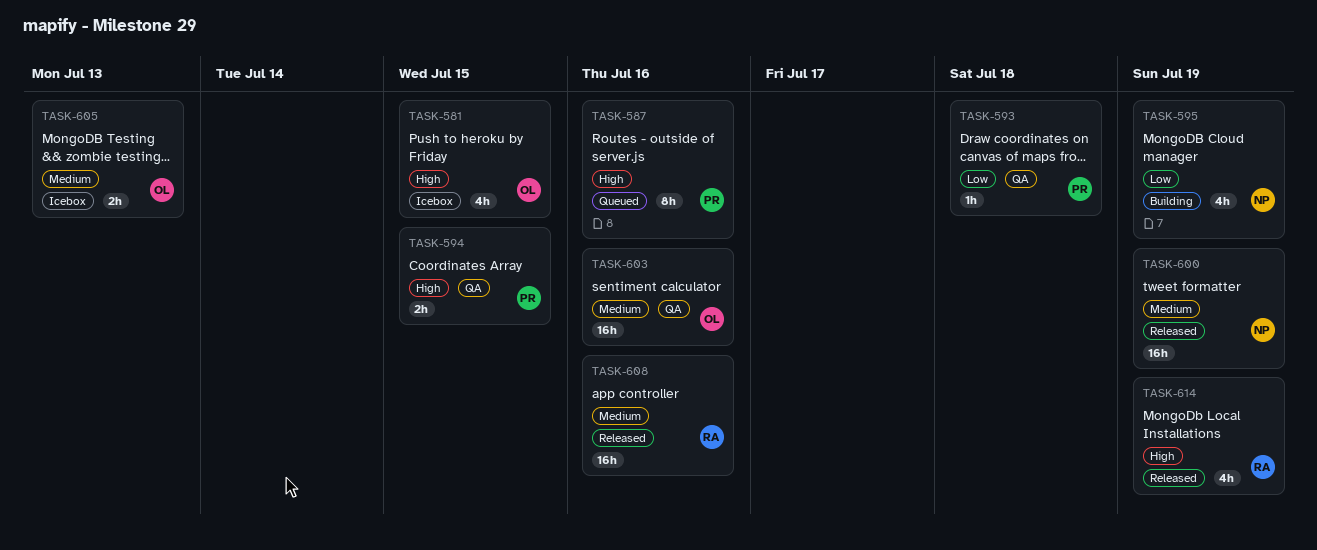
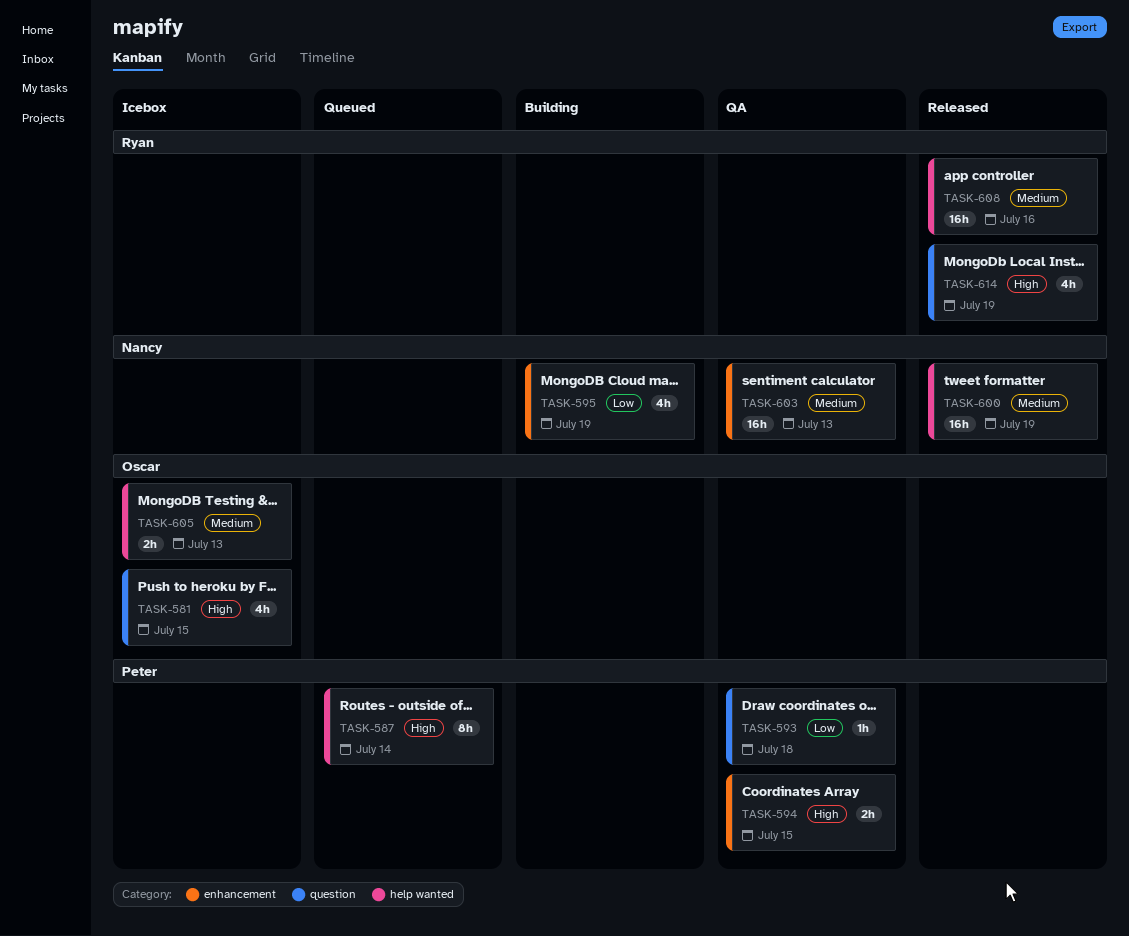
TASK-587, due: Jul 16 -> Jul 14
TASK-603, owner: Oscar -> Nancy
TASK-603, due: Jul 16 -> Jul 13

